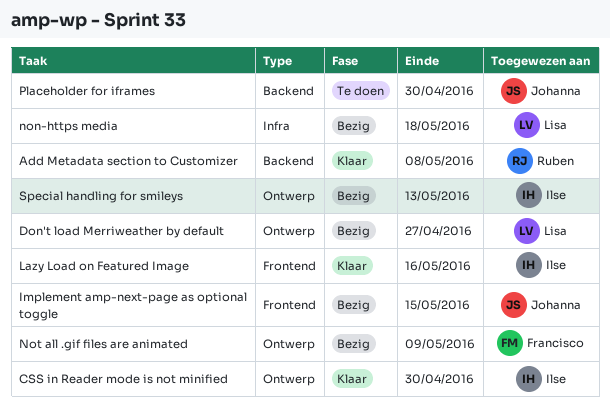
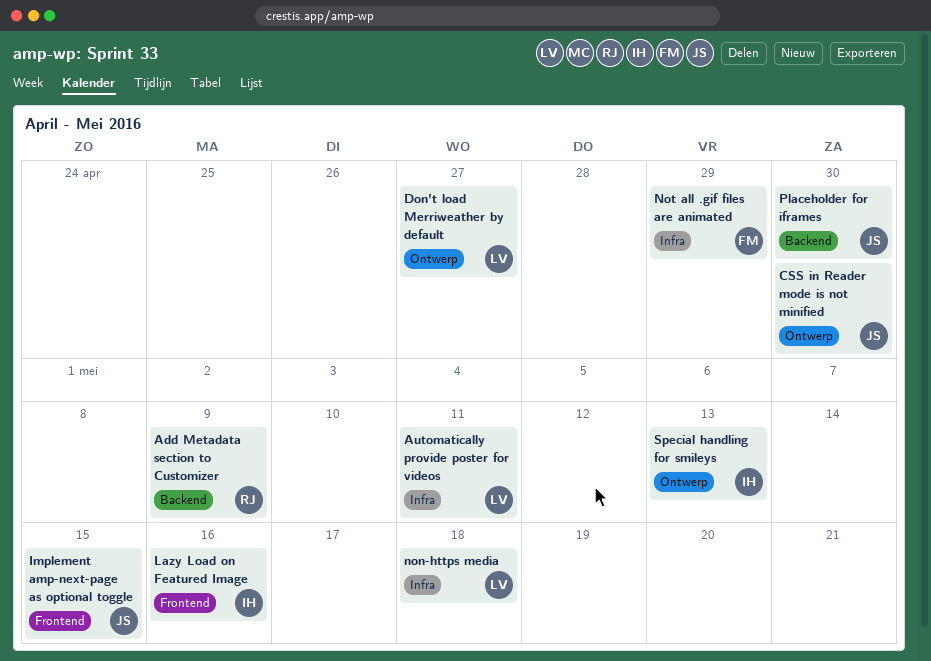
Add Metadata section to Customizer, due: May 8 -> May 9
Automatically provide poster for videos: none -> present
CSS in Reader mode is not minified, owner: Ilse -> Johanna
Not all .gif files are animated, label: Ontwerp -> Infra
Not all .gif files are animated, due: May 9 -> Apr 29

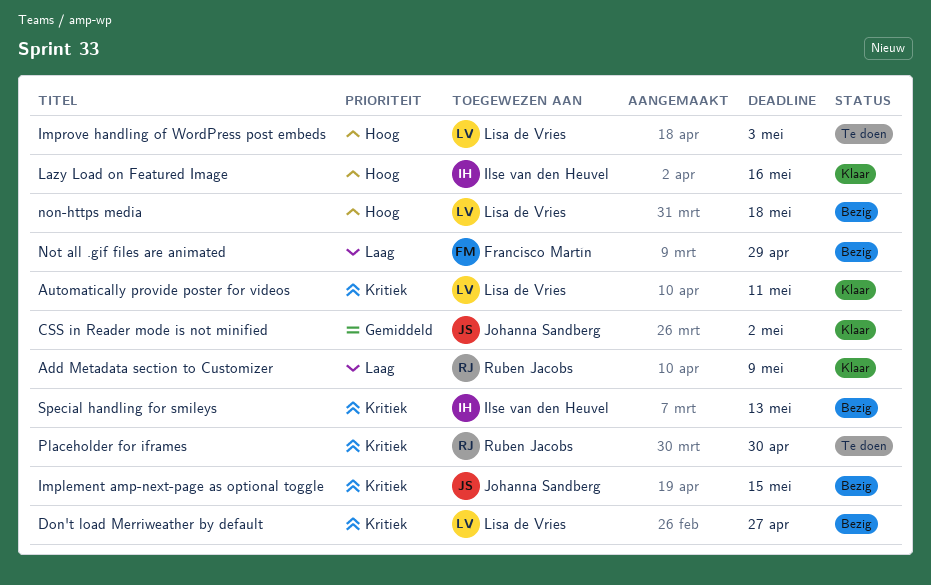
CSS in Reader mode is not minified, due: Apr 30 -> May 2
Improve handling of WordPress post embeds: none -> present
Placeholder for iframes, owner: Johanna Sandberg -> Ruben Jacobs

